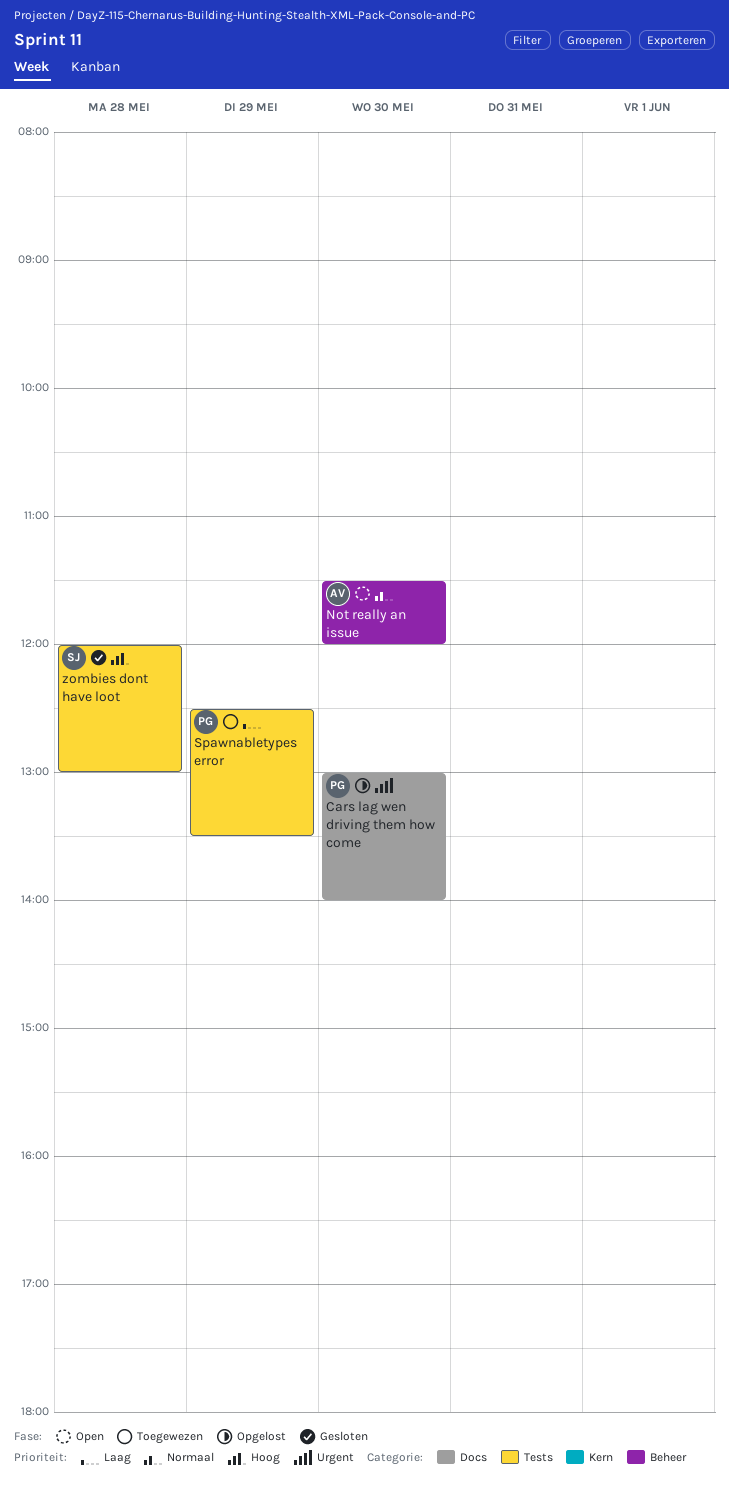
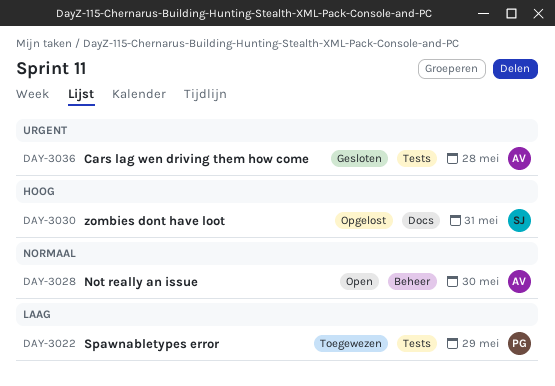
Cars lag wen driving them how come, status: Opgelost -> Gesloten
Cars lag wen driving them how come, owner: PG -> AV
Cars lag wen driving them how come, label: Docs -> Tests
Cars lag wen driving them how come, day: May 30 -> May 28
zombies dont have loot, status: Gesloten -> Opgelost
zombies dont have loot, label: Tests -> Docs
zombies dont have loot, day: May 28 -> May 31

